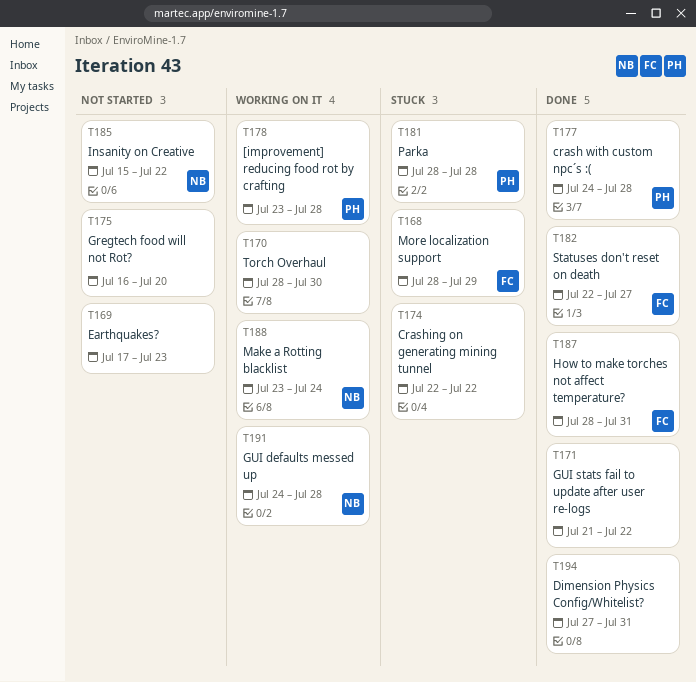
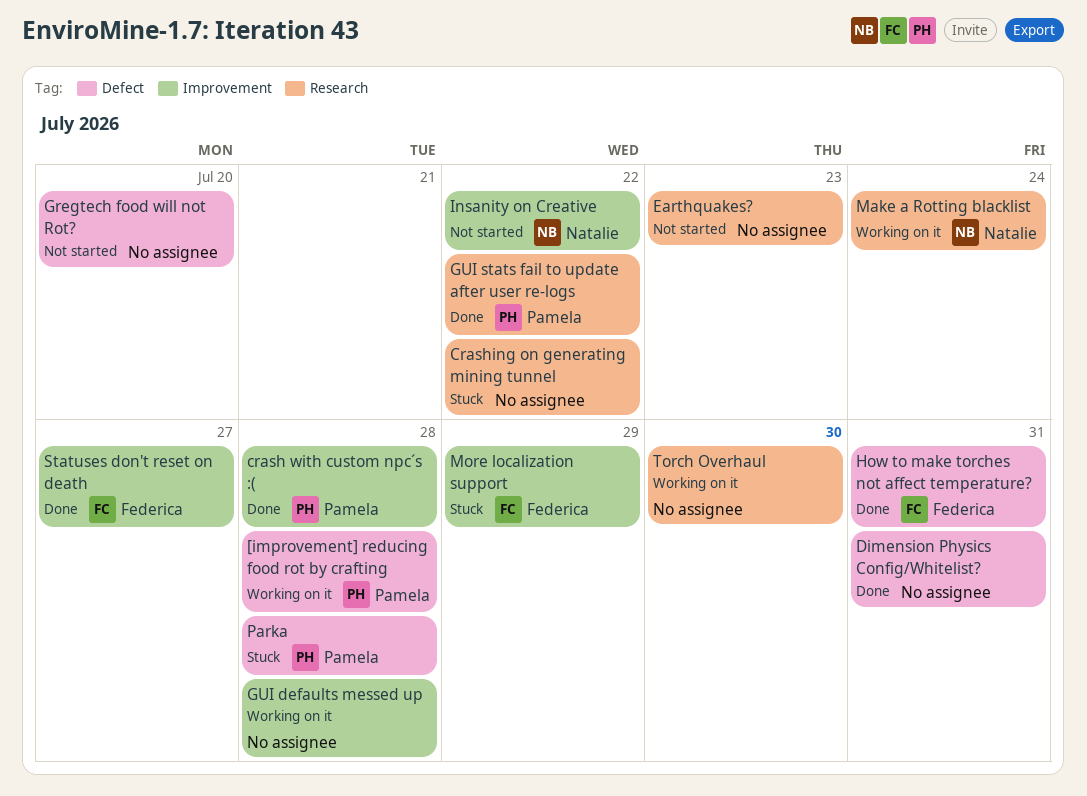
GUI defaults messed up, owner: Natalie -> none
GUI stats fail to update after user re-logs, owner: none -> Pamela

